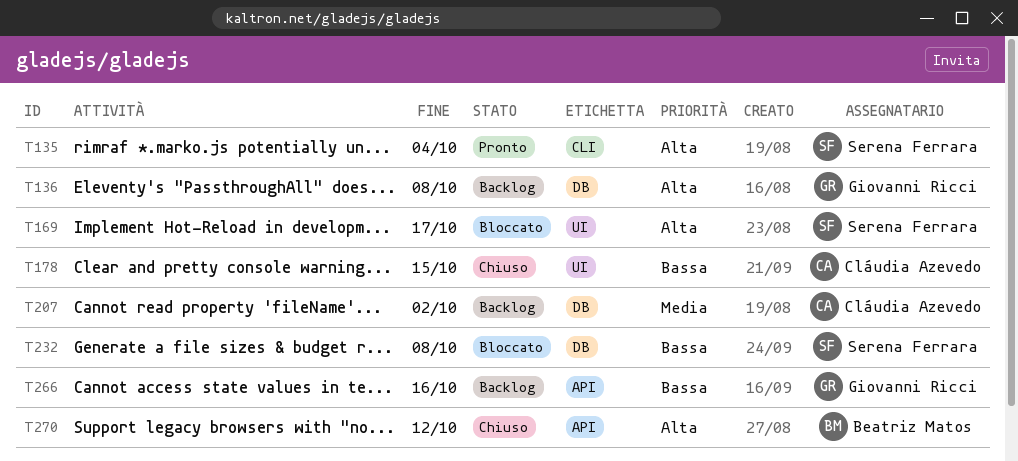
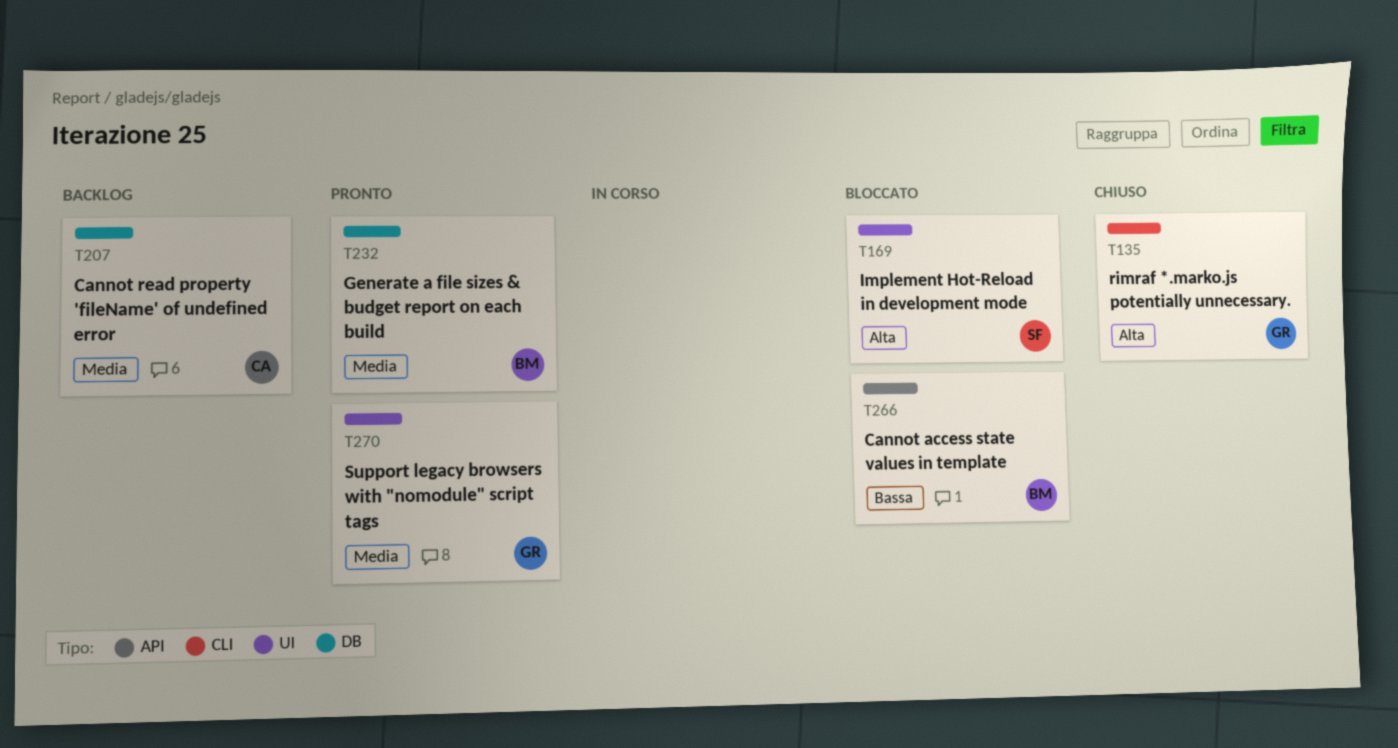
T135, status: Pronto -> Chiuso
T135, owner: Serena Ferrara -> Giovanni Ricci
T136: present -> none
T178: present -> none
T232, status: Bloccato -> Pronto
T232, owner: Serena Ferrara -> Beatriz Matos
T232, priority: Bassa -> Media
T266, status: Backlog -> Bloccato
T266, owner: Giovanni Ricci -> Beatriz Matos
T270, status: Chiuso -> Pronto
T270, owner: Beatriz Matos -> Giovanni Ricci
T270, priority: Alta -> Media
T270, label: API -> UI

